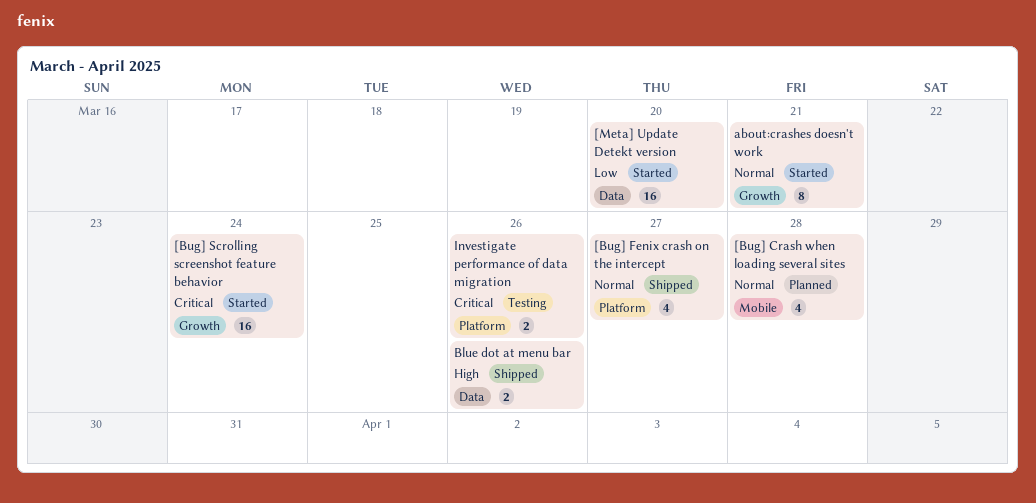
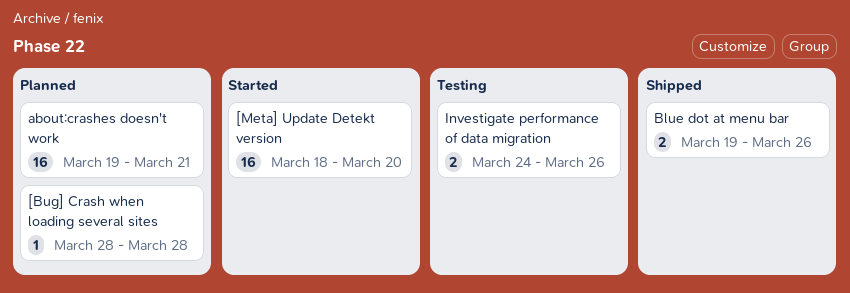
[Bug] Crash when loading several sites, estimate: 4 -> 1
[Bug] Fenix crash on the intercept: present -> none
[Bug] Scrolling screenshot feature behavior: present -> none
about:crashes doesn't work, status: Started -> Planned
about:crashes doesn't work, estimate: 8 -> 16

